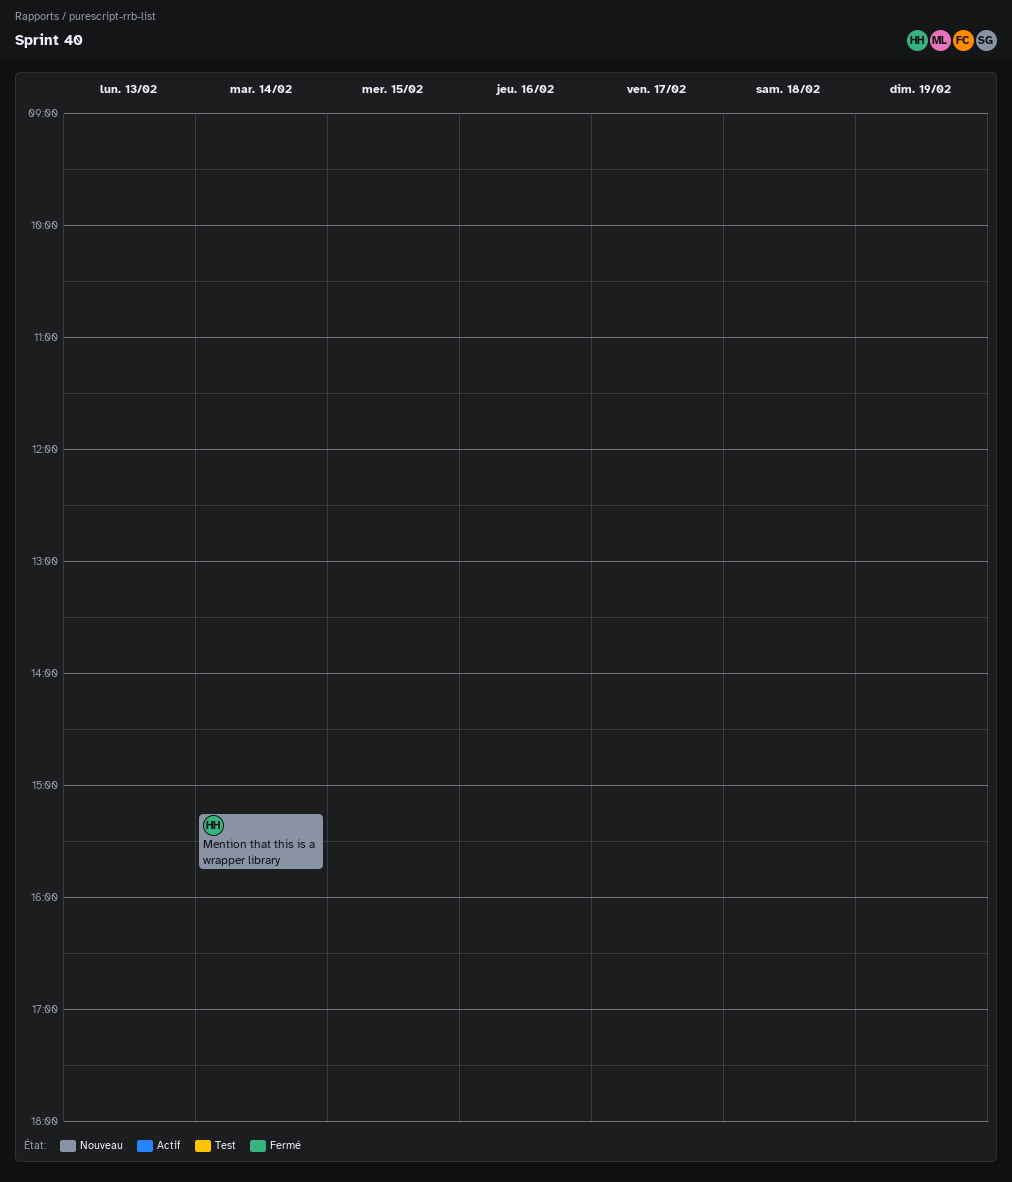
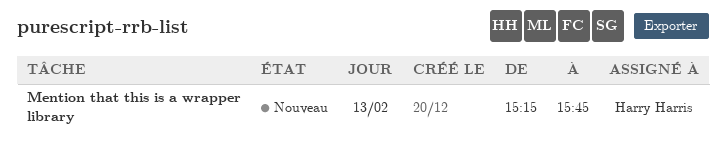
Mention that this is a wrapper library, day: Feb 14 -> Feb 13

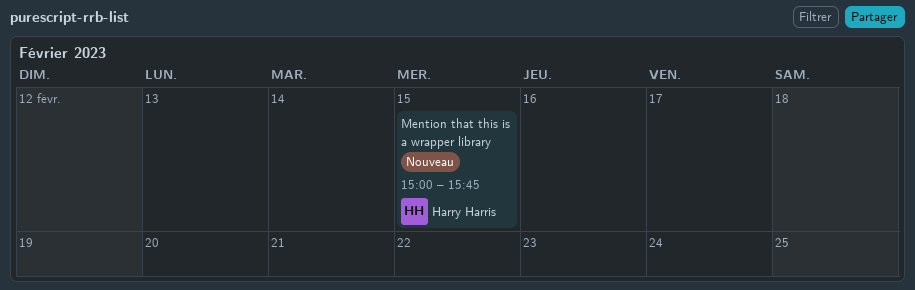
Mention that this is a wrapper library, day: Feb 13 -> Feb 15
Mention that this is a wrapper library, begins: 15:15 -> 15:00

